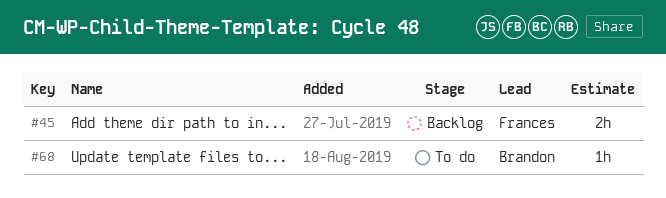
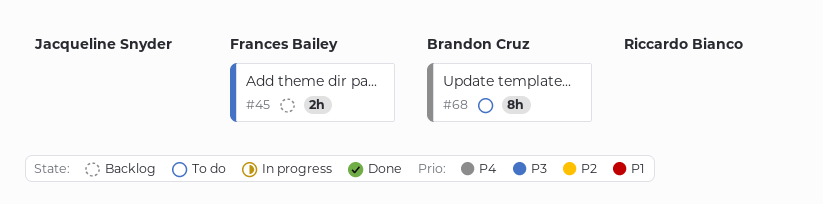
#68, estimate: 1h -> 8h

